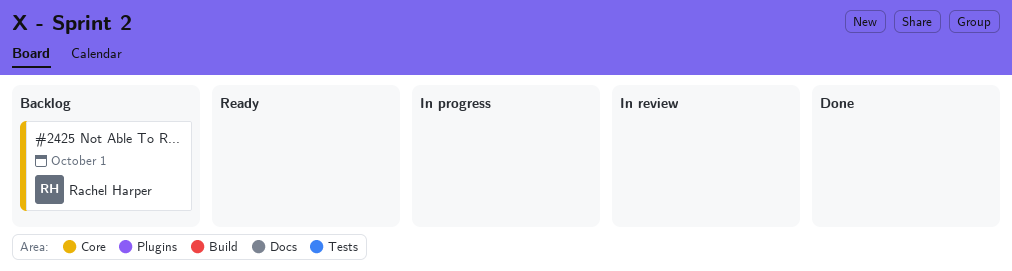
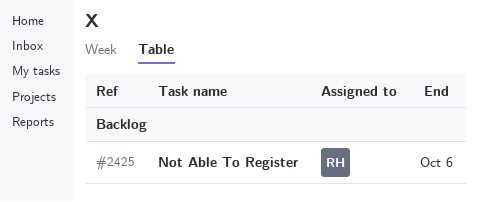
#2425, due: Oct 1 -> Oct 6

